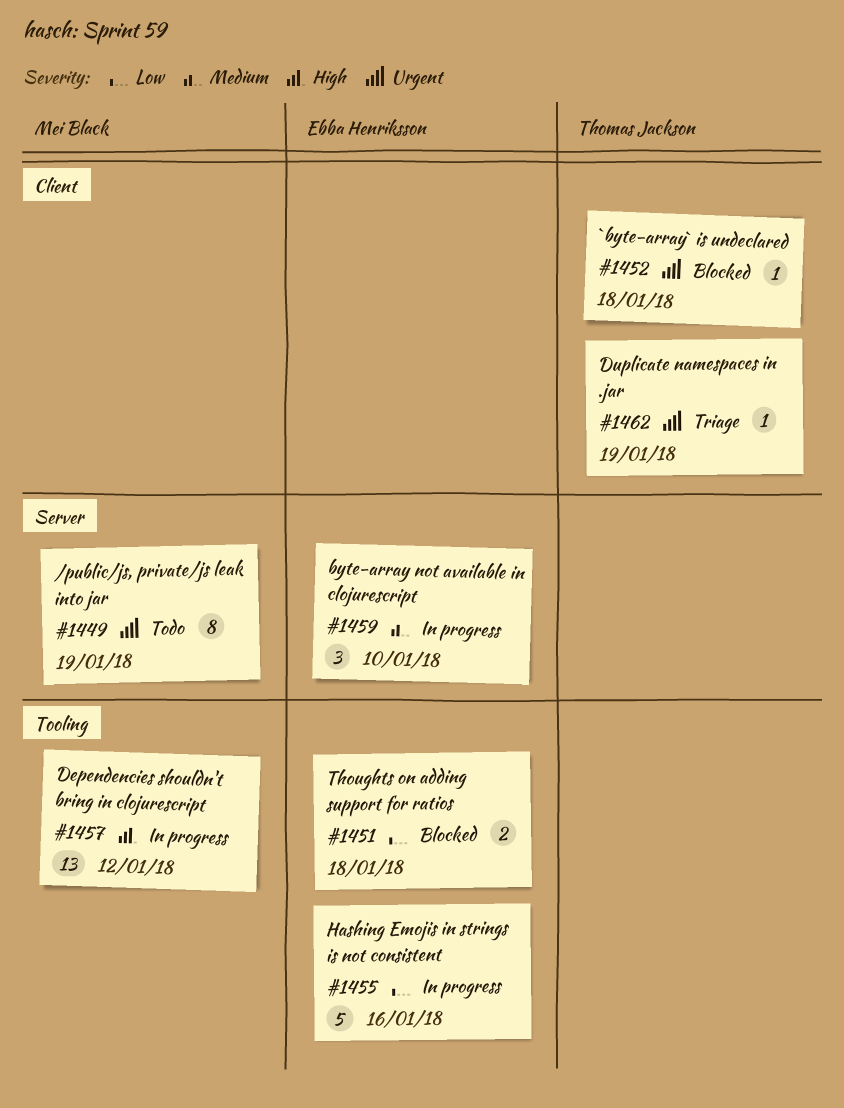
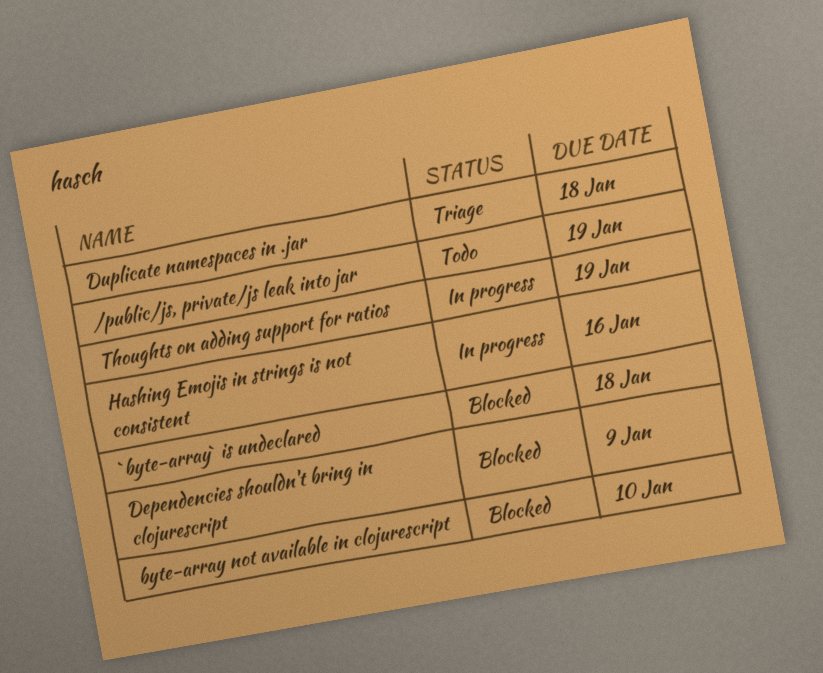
byte-array not available in clojurescript, status: In progress -> Blocked
Dependencies shouldn't bring in clojurescript, status: In progress -> Blocked
Dependencies shouldn't bring in clojurescript, due: Jan 12 -> Jan 9
Duplicate namespaces in .jar, due: Jan 19 -> Jan 18
Thoughts on adding support for ratios, status: Blocked -> In progress
Thoughts on adding support for ratios, due: Jan 18 -> Jan 19

